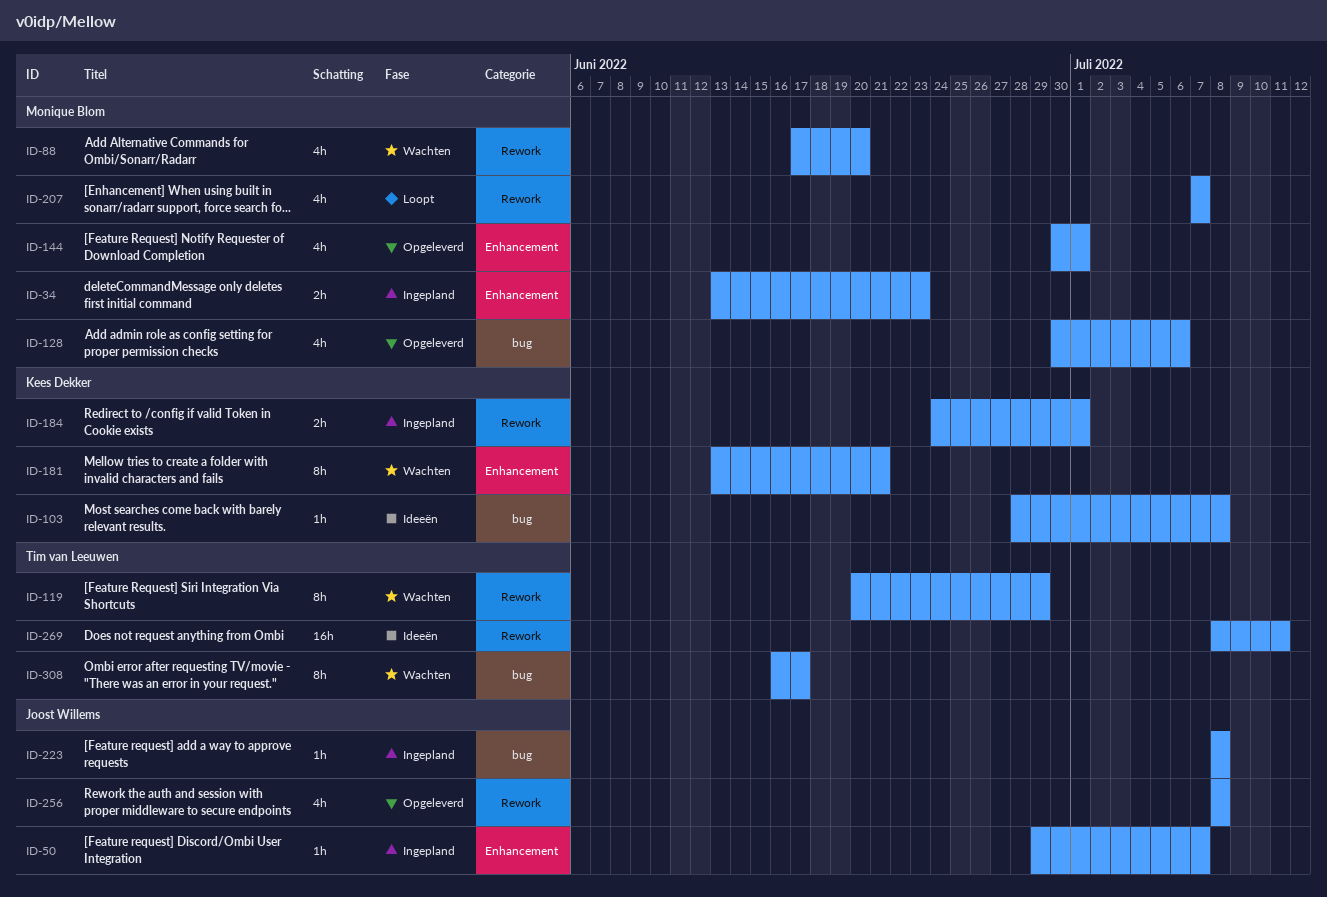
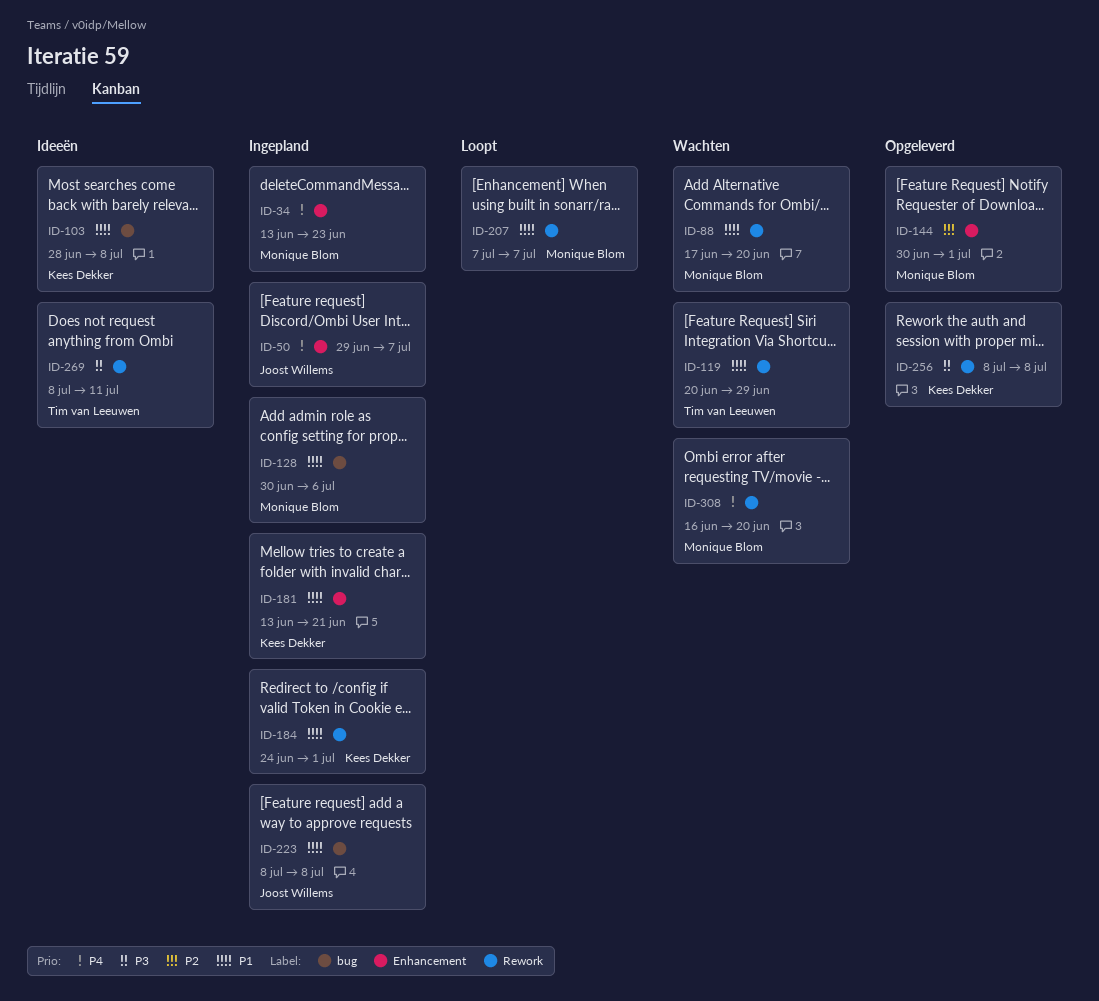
ID-128, status: Opgeleverd -> Ingepland
ID-181, status: Wachten -> Ingepland
ID-256, owner: Joost Willems -> Kees Dekker
ID-308, owner: Tim van Leeuwen -> Monique Blom
ID-308, label: bug -> Rework
ID-308, due: Jun 17 -> Jun 20

